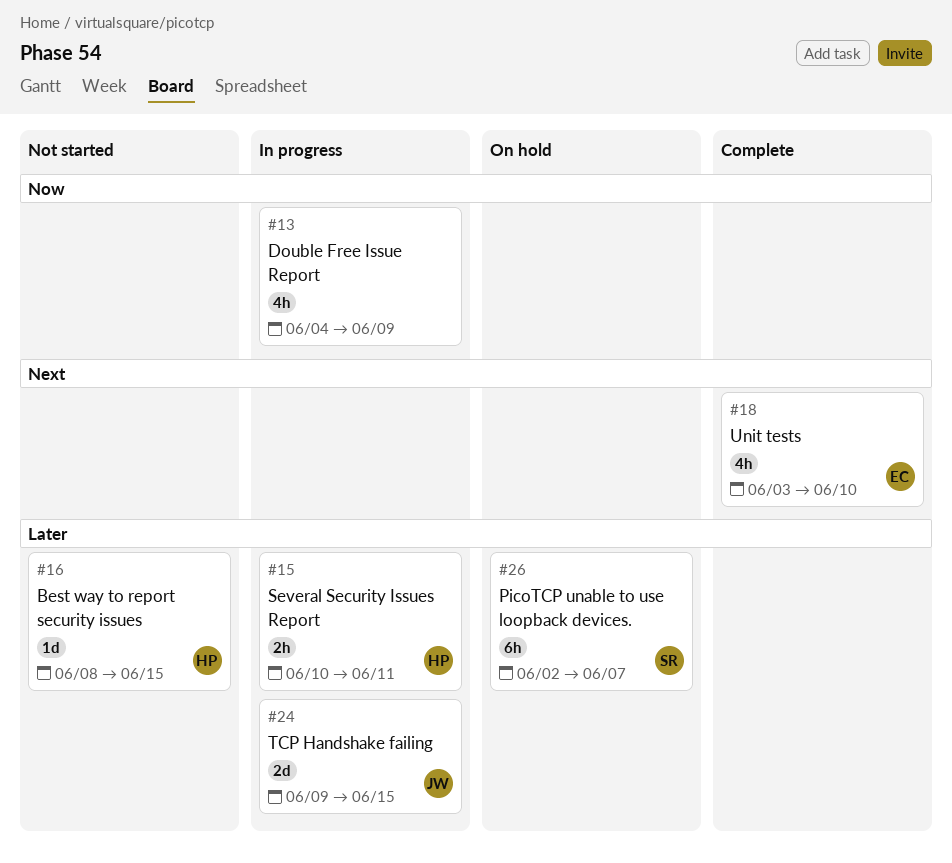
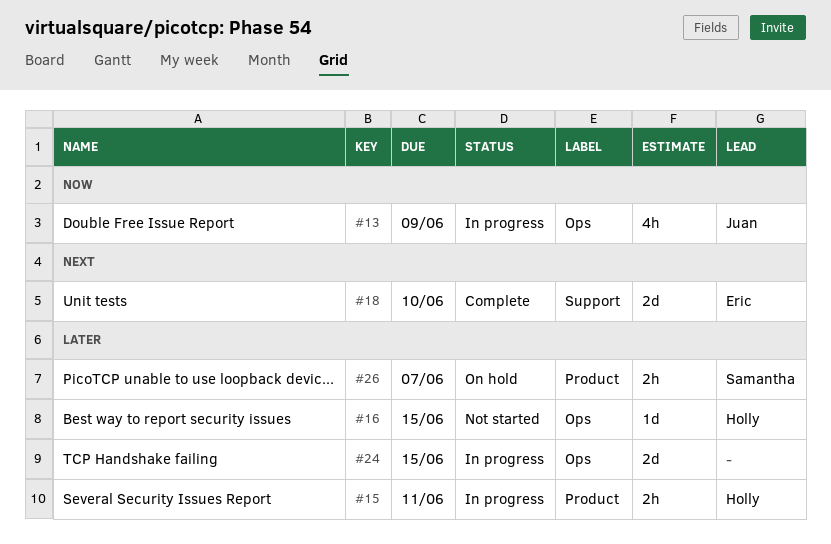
#13, owner: none -> Juan
#18, estimate: 4h -> 2d
#24, owner: Juan -> none
#26, estimate: 6h -> 2h

